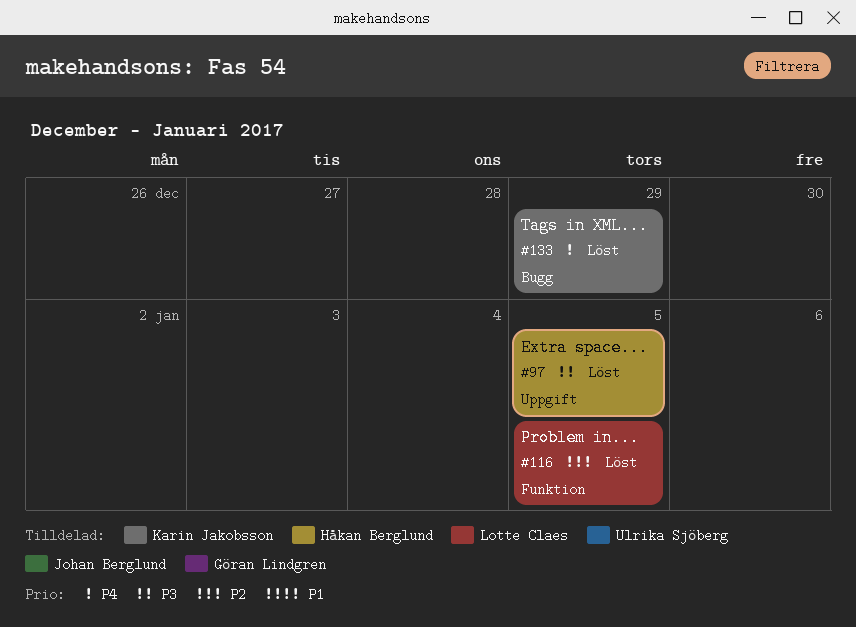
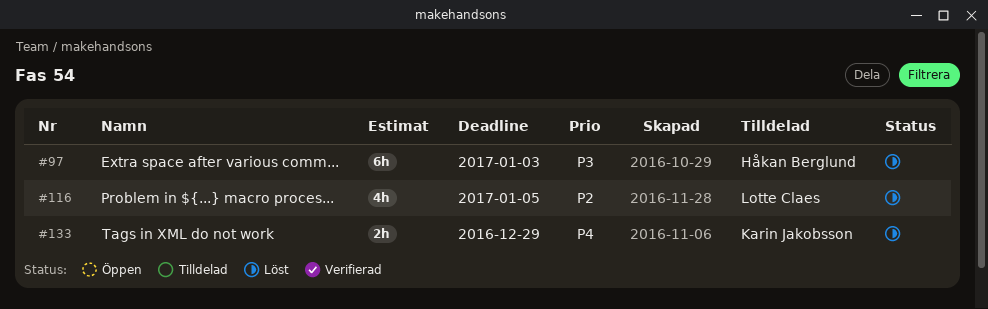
#97, due: Jan 5 -> Jan 3

